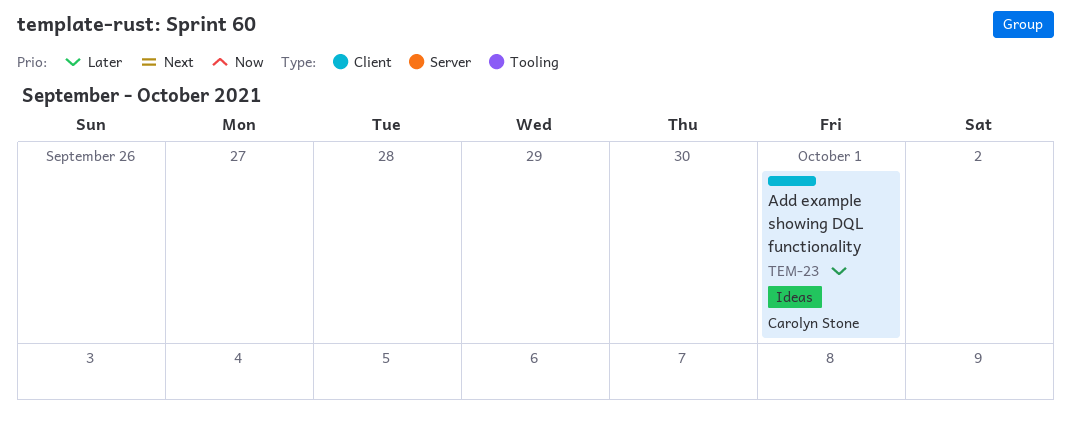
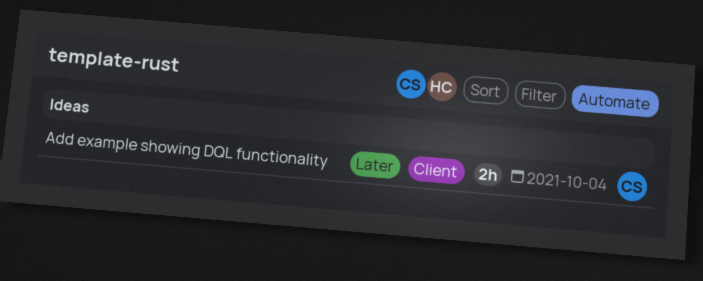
Add example showing DQL functionality, due: Oct 1 -> Oct 4

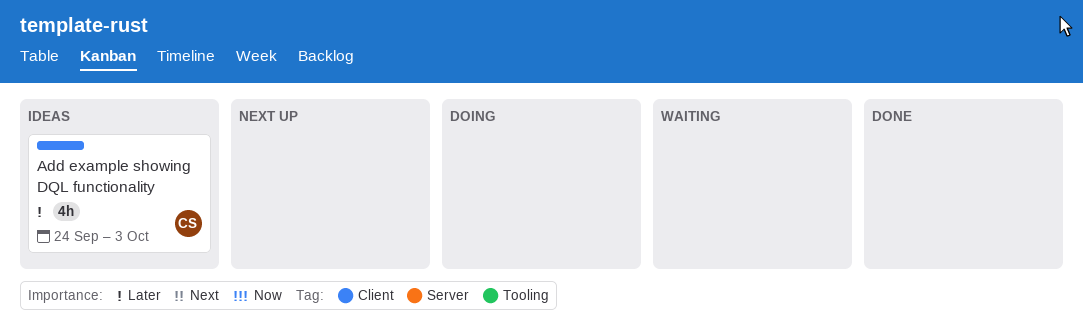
Add example showing DQL functionality, estimate: 2h -> 4h
Add example showing DQL functionality, due: Oct 4 -> Oct 3

